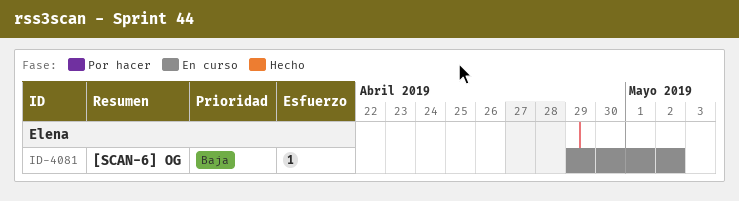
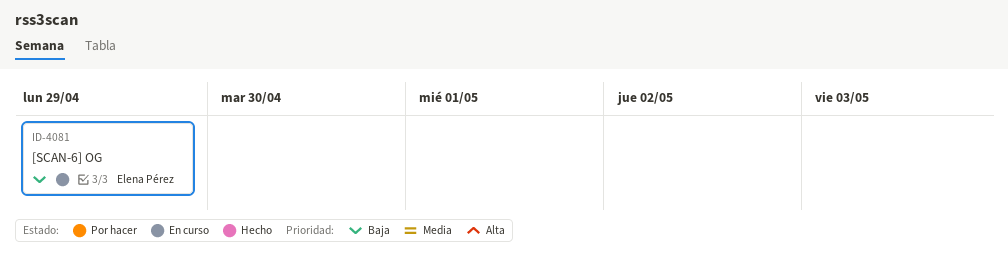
ID-4081, due: May 2 -> Apr 29

